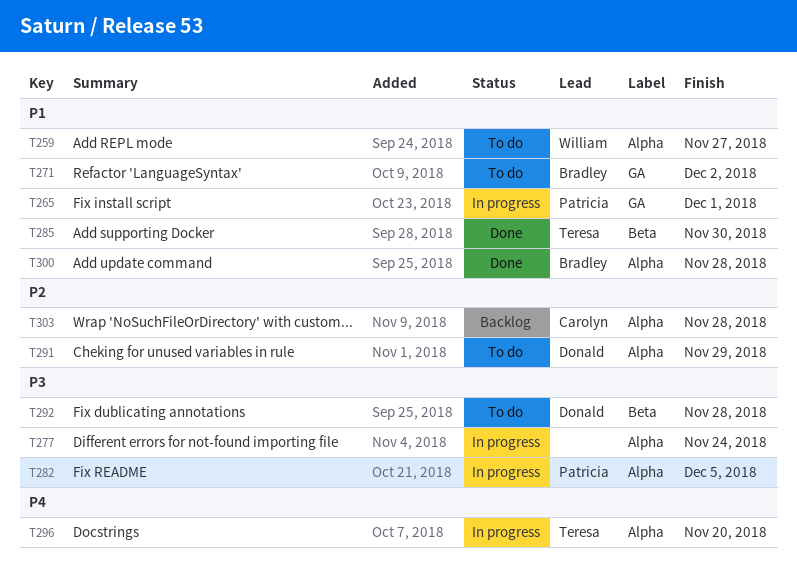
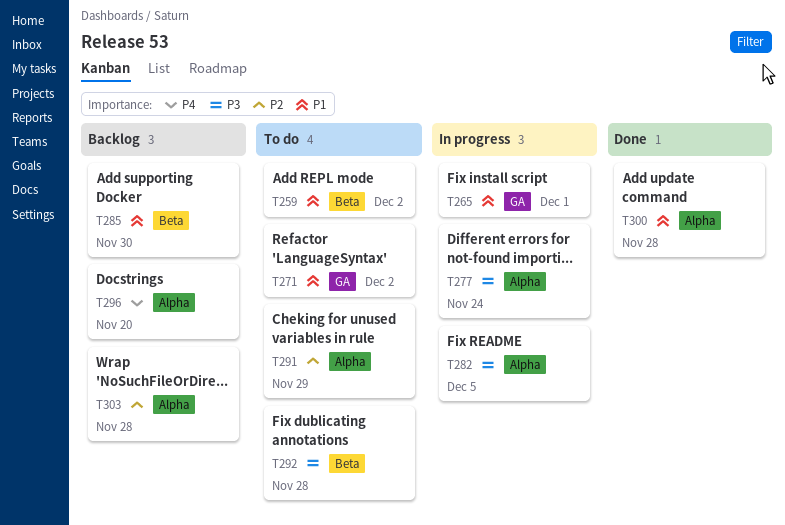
T259, label: Alpha -> Beta
T259, due: Nov 27 -> Dec 2
T285, status: Done -> Backlog
T296, status: In progress -> Backlog

